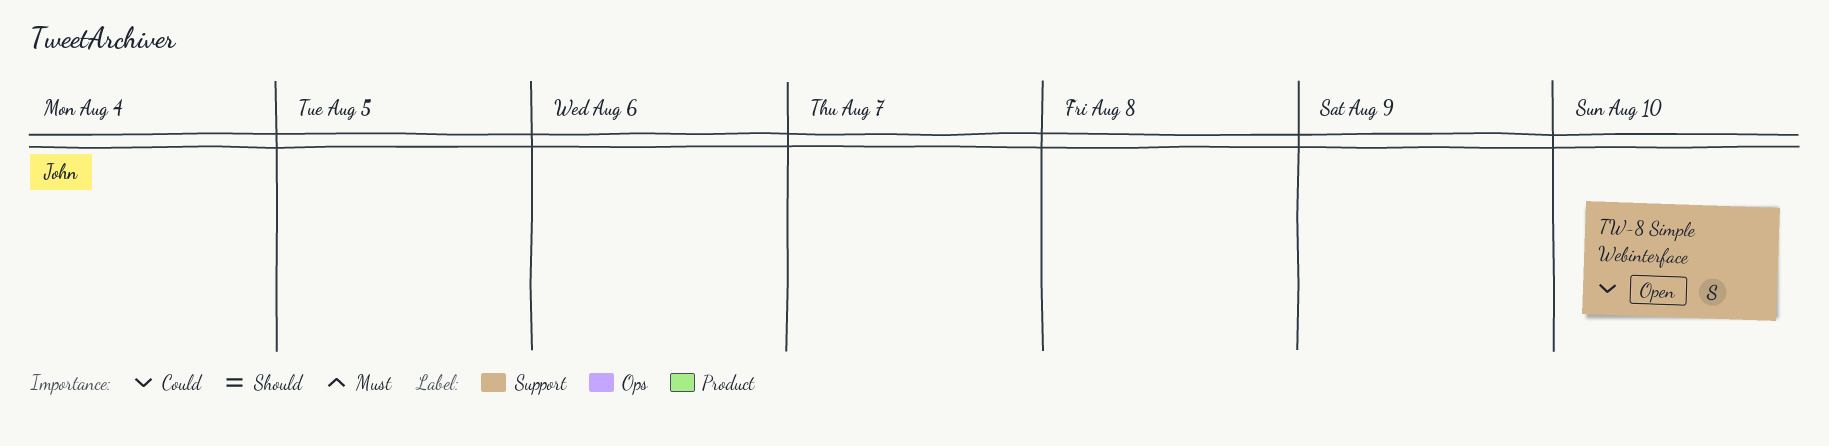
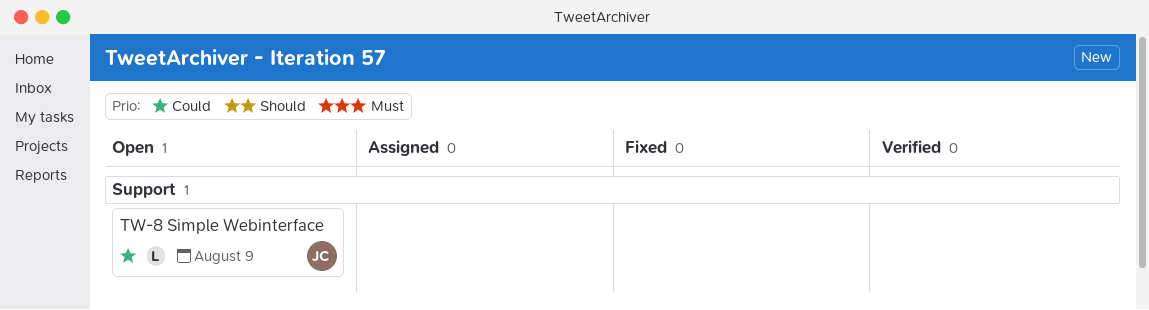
TW-8, estimate: S -> L
TW-8, due: Aug 10 -> Aug 9

